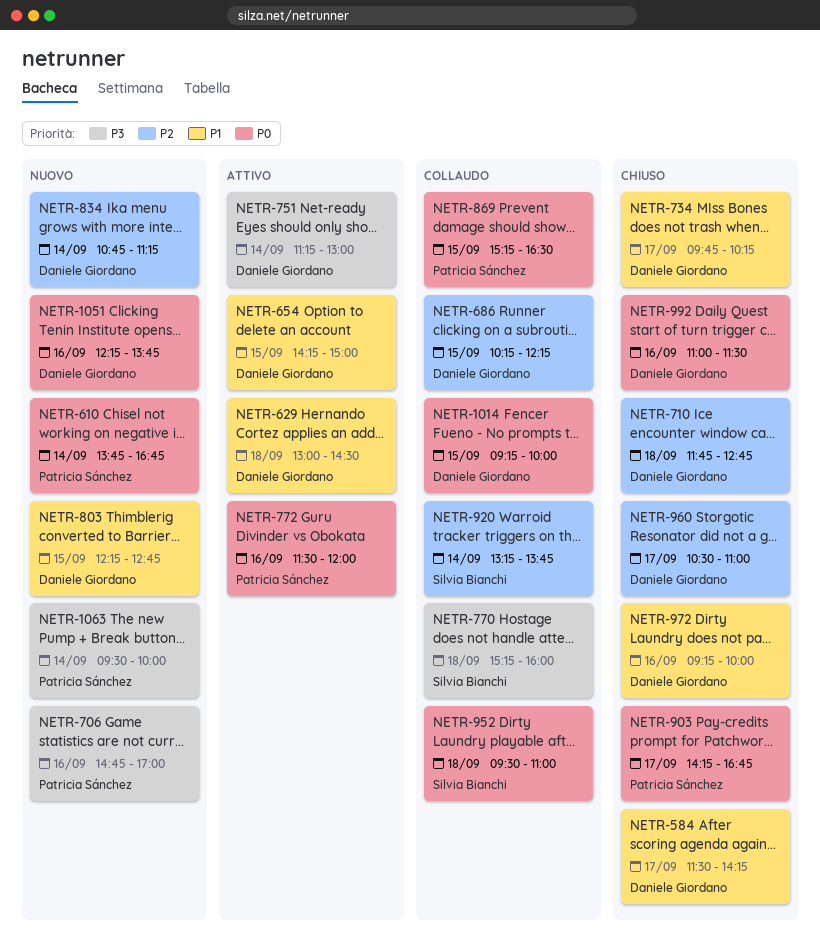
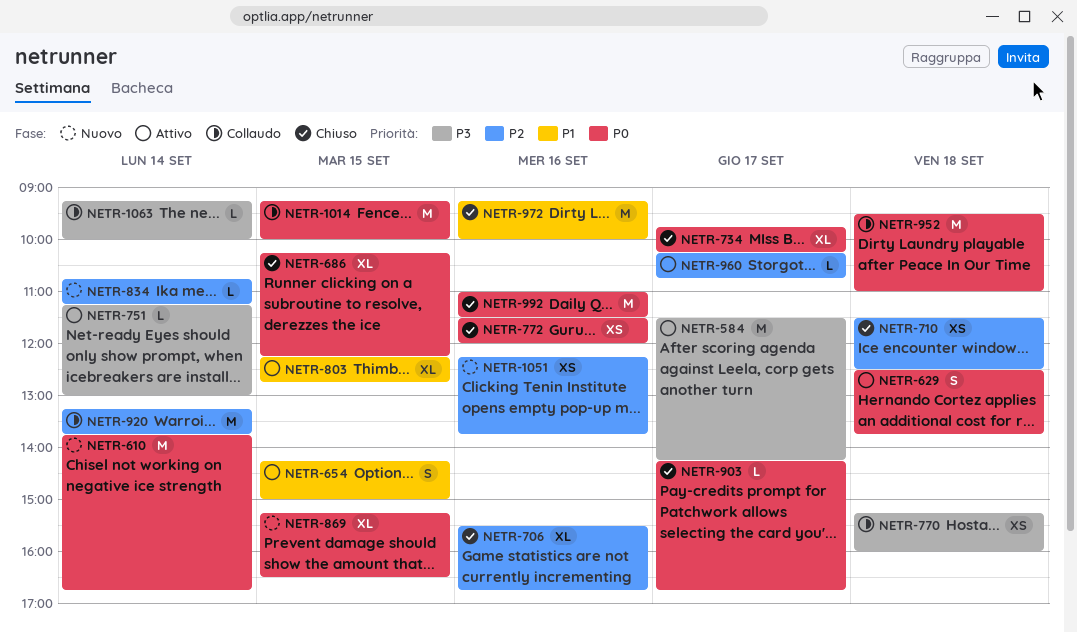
NETR-584, status: Chiuso -> Attivo
NETR-584, priority: P1 -> P3
NETR-629, priority: P1 -> P0
NETR-629, begins: 13:00 -> 12:30
NETR-629, ends: 14:30 -> 13:45
NETR-686, status: Collaudo -> Chiuso
NETR-686, priority: P2 -> P0
NETR-706, status: Nuovo -> Chiuso
NETR-706, priority: P3 -> P2
NETR-706, begins: 14:45 -> 15:30
NETR-706, ends: 17:00 -> 16:45
NETR-710, begins: 11:45 -> 11:30
NETR-710, ends: 12:45 -> 12:30
NETR-734, priority: P1 -> P0
NETR-772, status: Attivo -> Chiuso
NETR-803, status: Nuovo -> Attivo
NETR-869, status: Collaudo -> Nuovo
NETR-960, status: Chiuso -> Attivo
NETR-960, begins: 10:30 -> 10:15
NETR-960, ends: 11:00 -> 10:45
NETR-1051, priority: P0 -> P2
NETR-1063, status: Nuovo -> Collaudo
NETR-1063, begins: 09:30 -> 09:15

